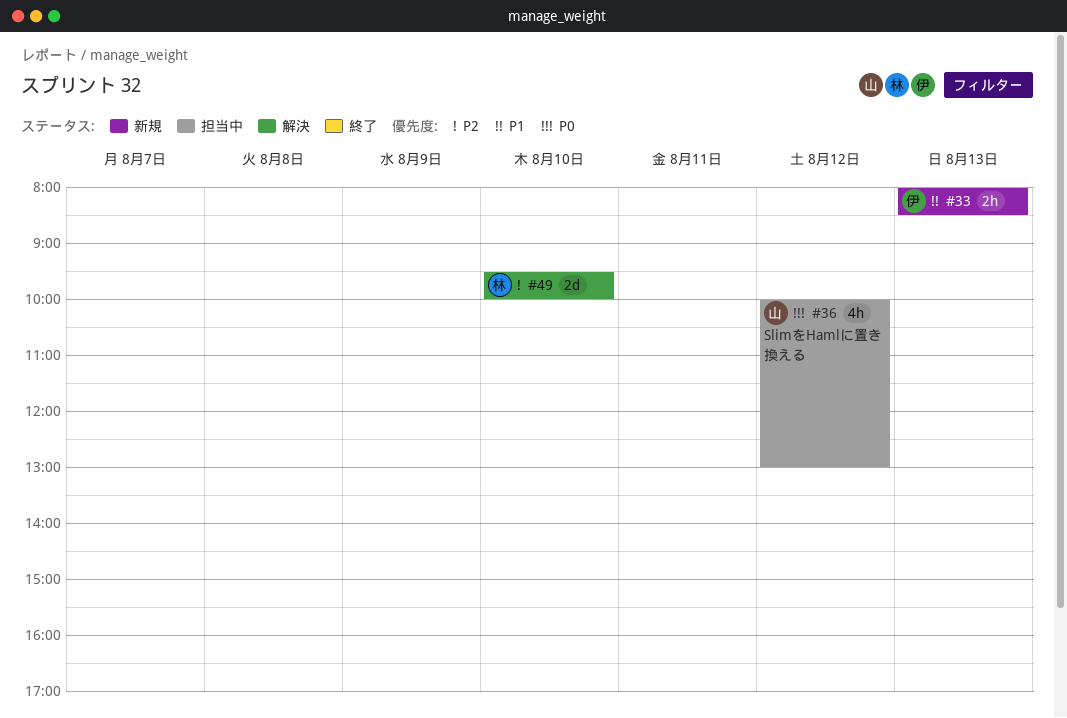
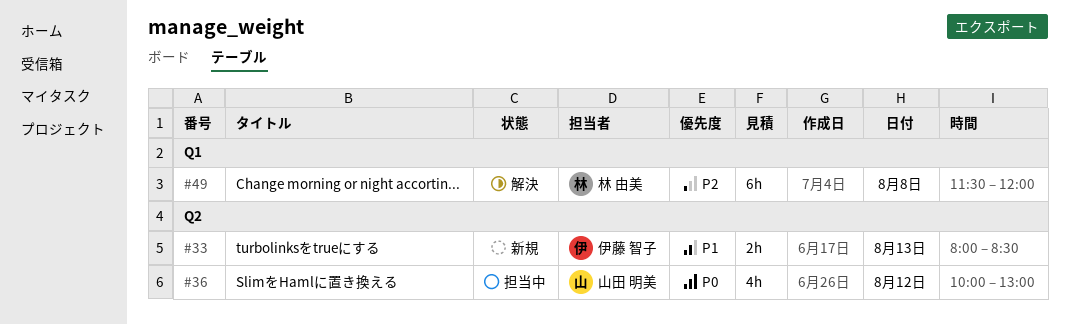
#49, estimate: 2d -> 6h
#49, day: Aug 10 -> Aug 8
#49, begins: 09:30 -> 11:30
#49, ends: 10:00 -> 12:00

